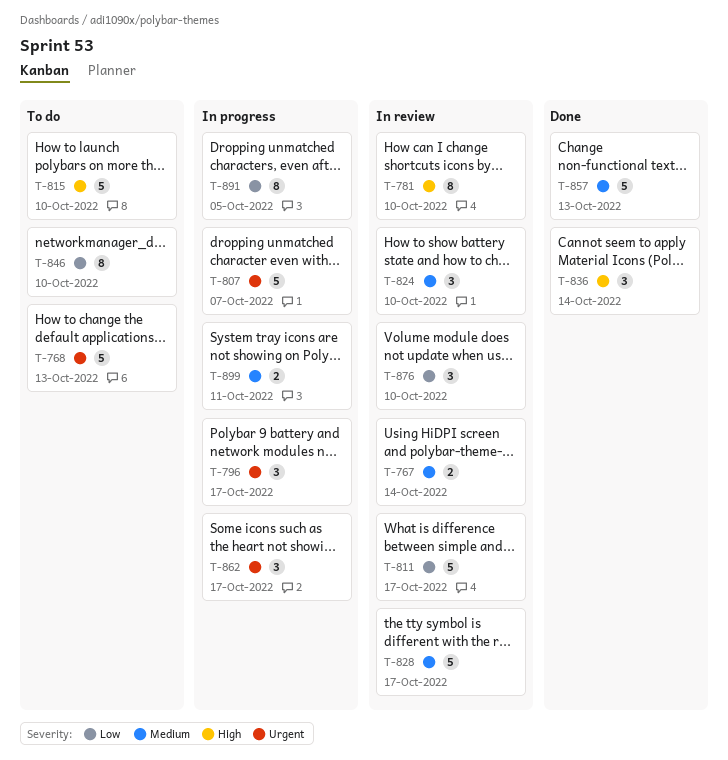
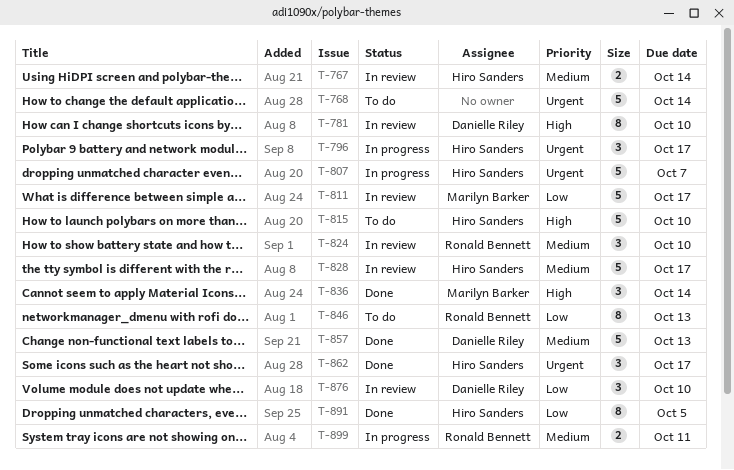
T-768, due: Oct 13 -> Oct 14
T-846, due: Oct 10 -> Oct 13
T-862, status: In progress -> Done
T-891, status: In progress -> Done

